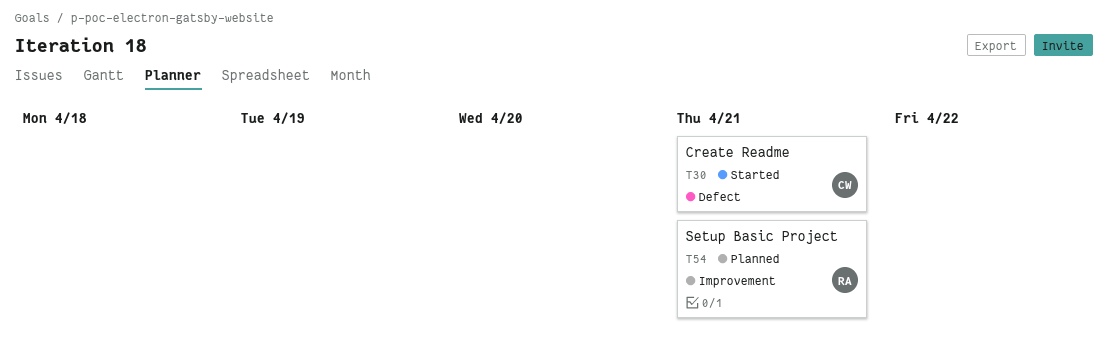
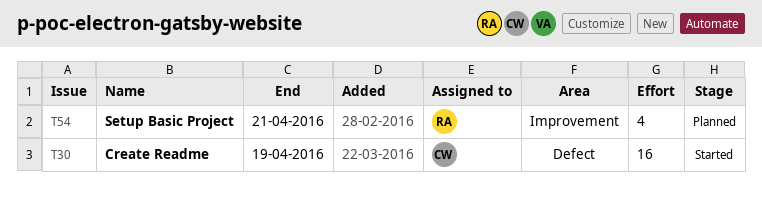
T30, due: Apr 21 -> Apr 19

